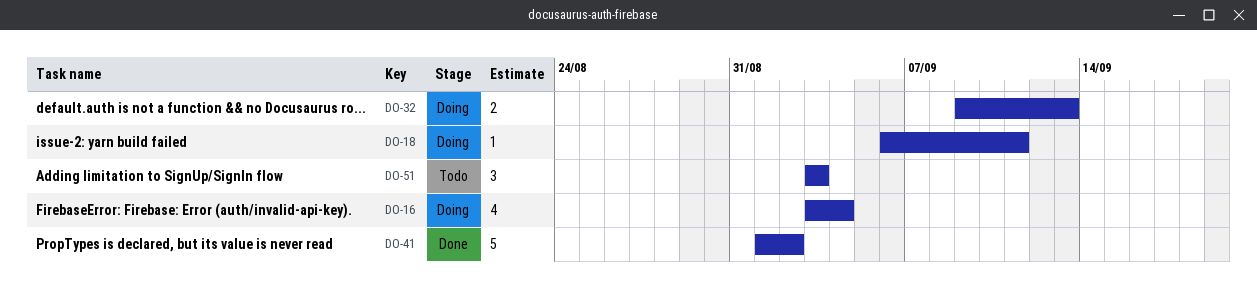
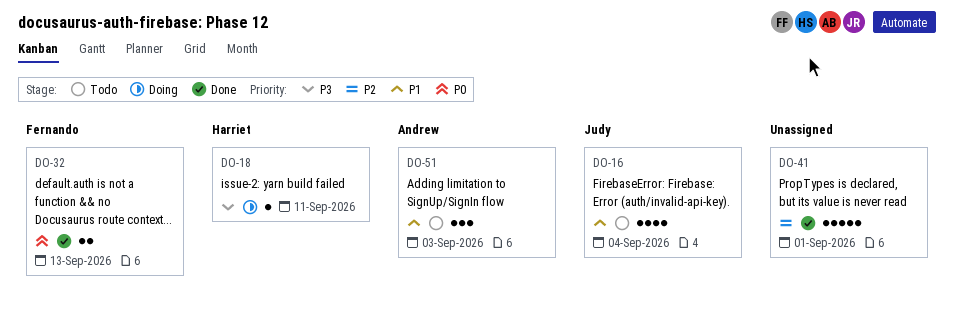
DO-16, status: Doing -> Todo
DO-32, status: Doing -> Done
DO-41, due: Sep 2 -> Sep 1

